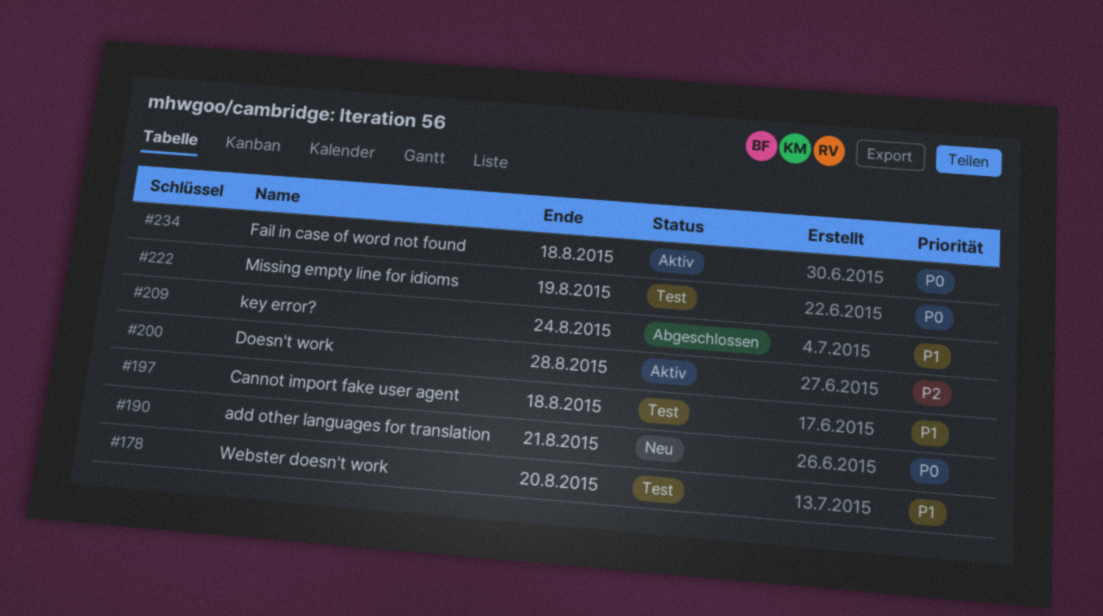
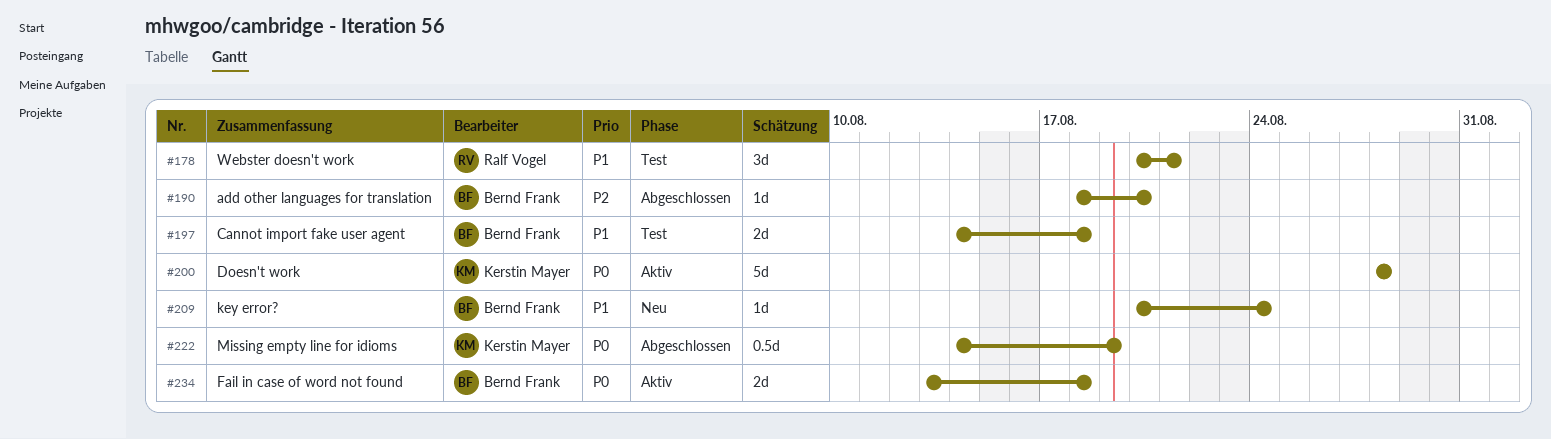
#178, due: Aug 20 -> Aug 21
#190, status: Neu -> Abgeschlossen
#190, priority: P0 -> P2
#190, due: Aug 21 -> Aug 20
#200, priority: P2 -> P0
#209, status: Abgeschlossen -> Neu
#222, status: Test -> Abgeschlossen

